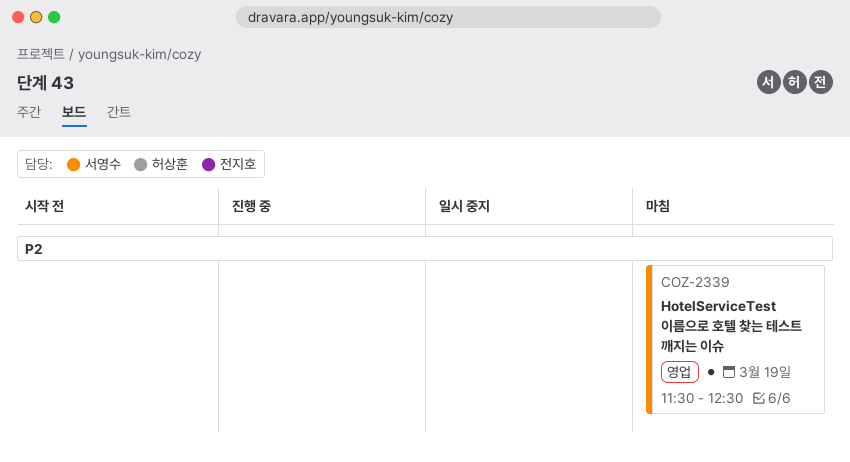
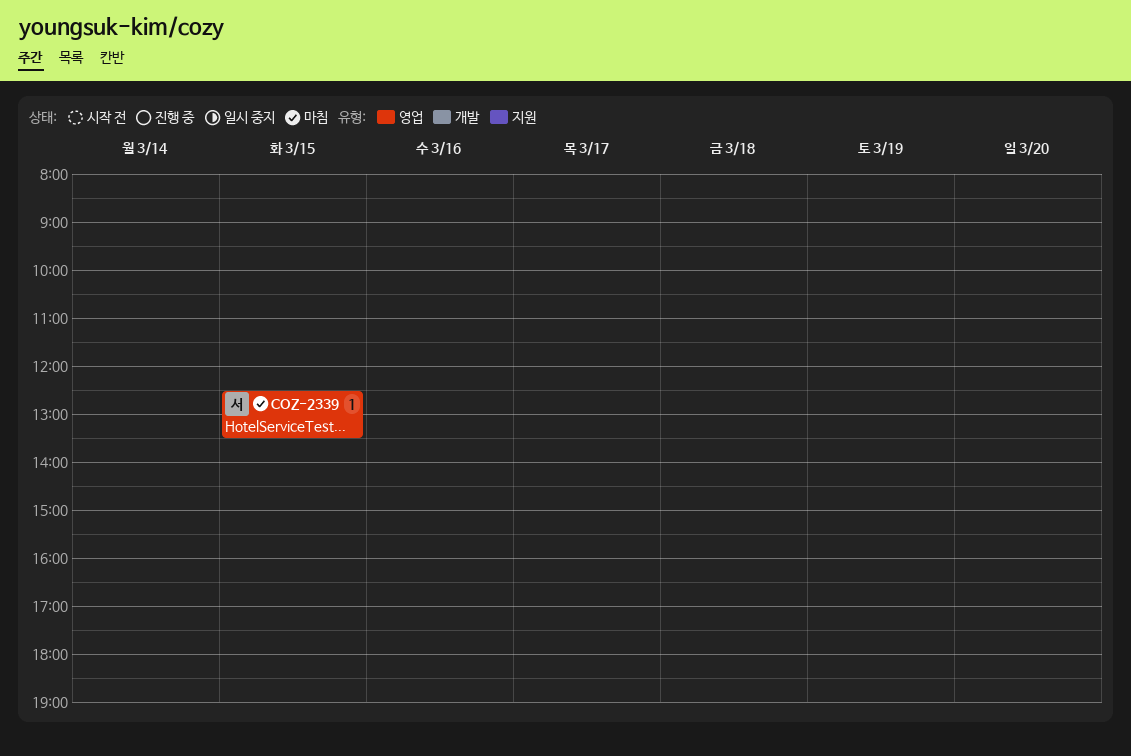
COZ-2339, day: Mar 19 -> Mar 15
COZ-2339, begins: 11:30 -> 12:30
COZ-2339, ends: 12:30 -> 13:30

